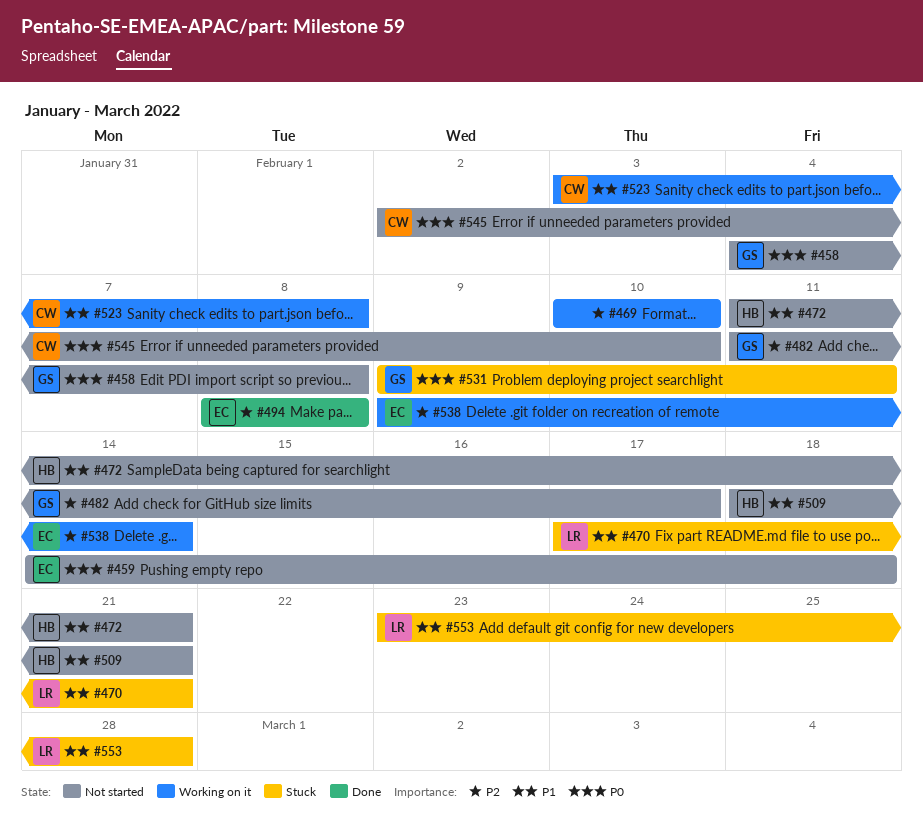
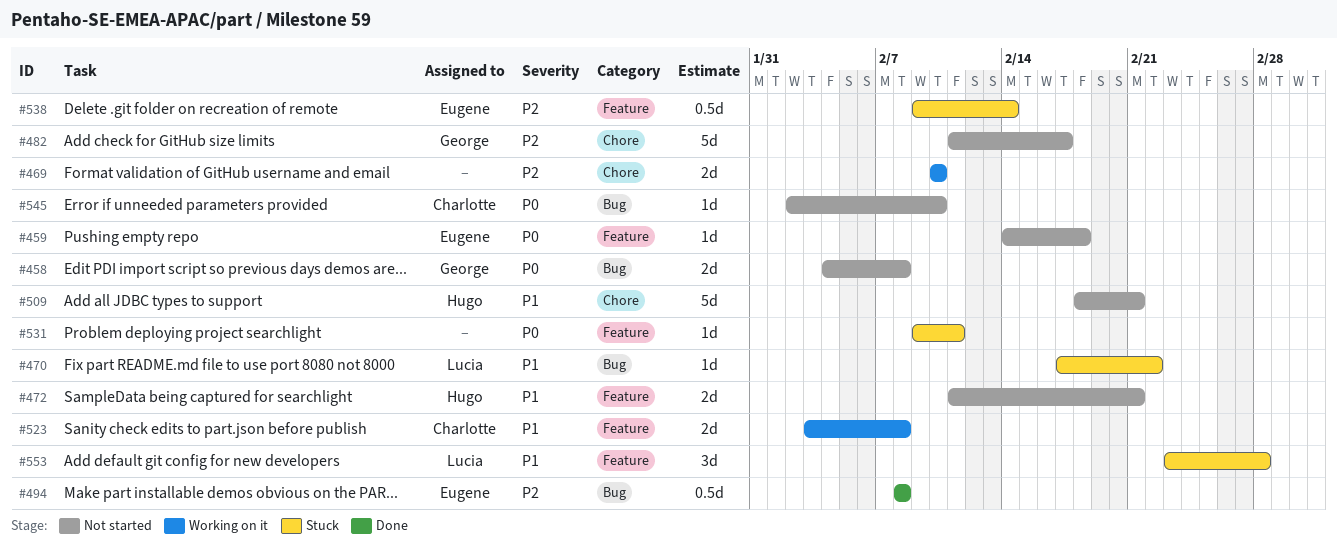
#470, due: Feb 21 -> Feb 22
#531, owner: George -> none
#538, status: Working on it -> Stuck

